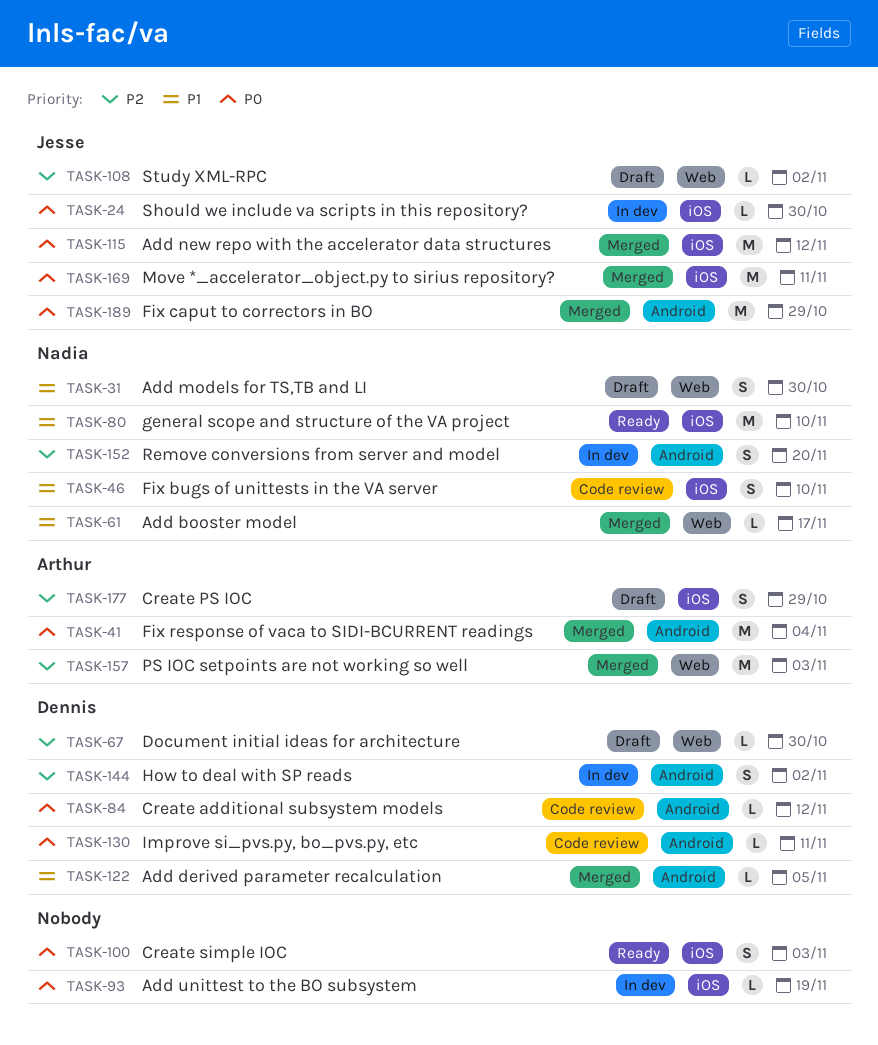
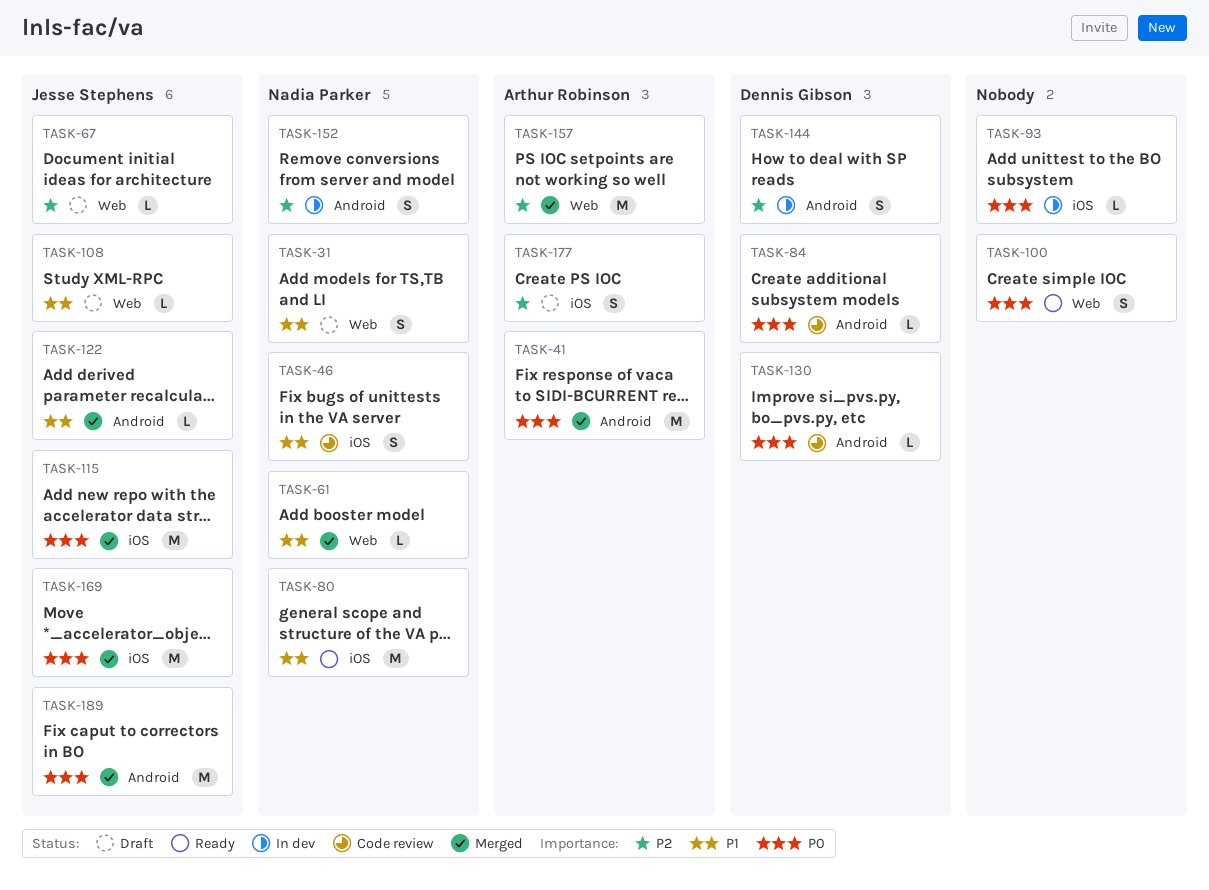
TASK-24: present -> none
TASK-67, owner: Dennis Gibson -> Jesse Stephens
TASK-100, label: iOS -> Web
TASK-108, priority: P2 -> P1
TASK-122, owner: Dennis Gibson -> Jesse Stephens

